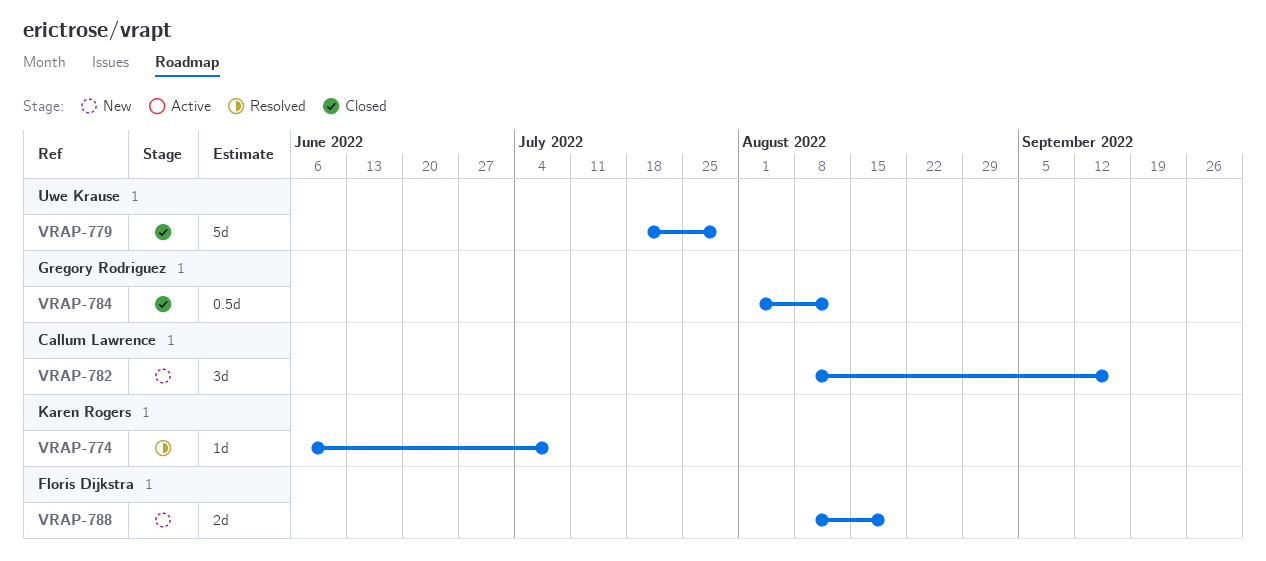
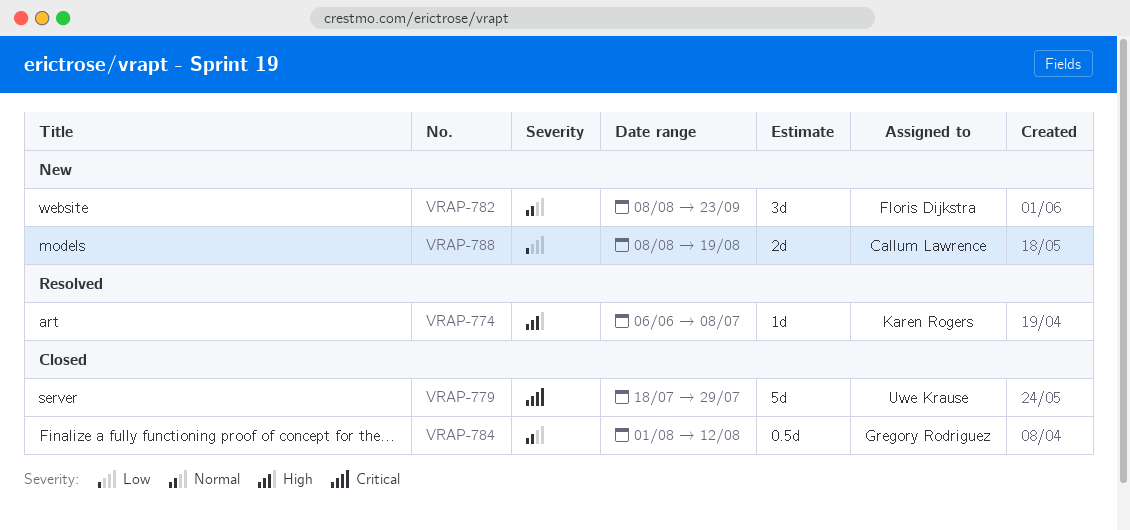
VRAP-782, owner: Callum Lawrence -> Floris Dijkstra
VRAP-782, due: Sep 16 -> Sep 23
VRAP-788, owner: Floris Dijkstra -> Callum Lawrence

